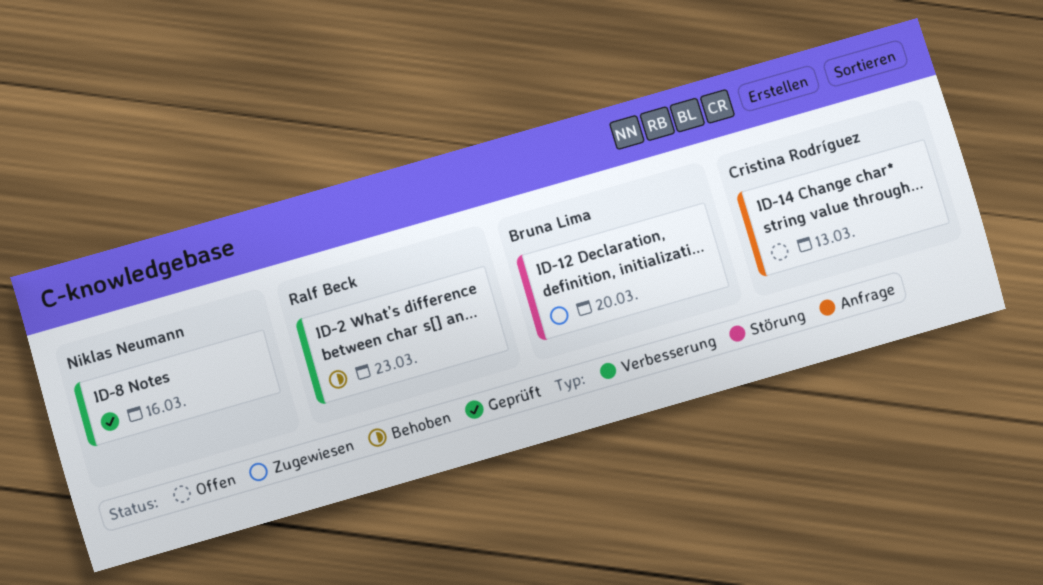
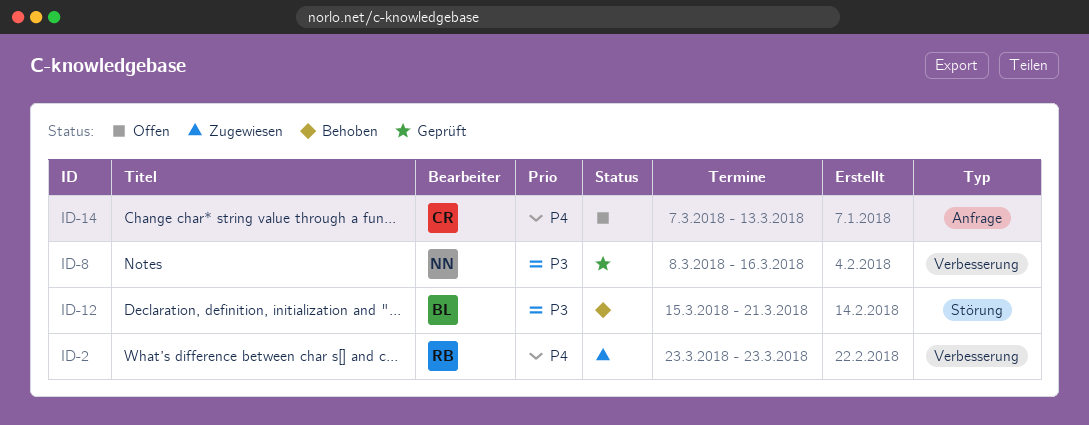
ID-2, status: Behoben -> Zugewiesen
ID-12, status: Zugewiesen -> Behoben
ID-12, due: Mar 20 -> Mar 21

